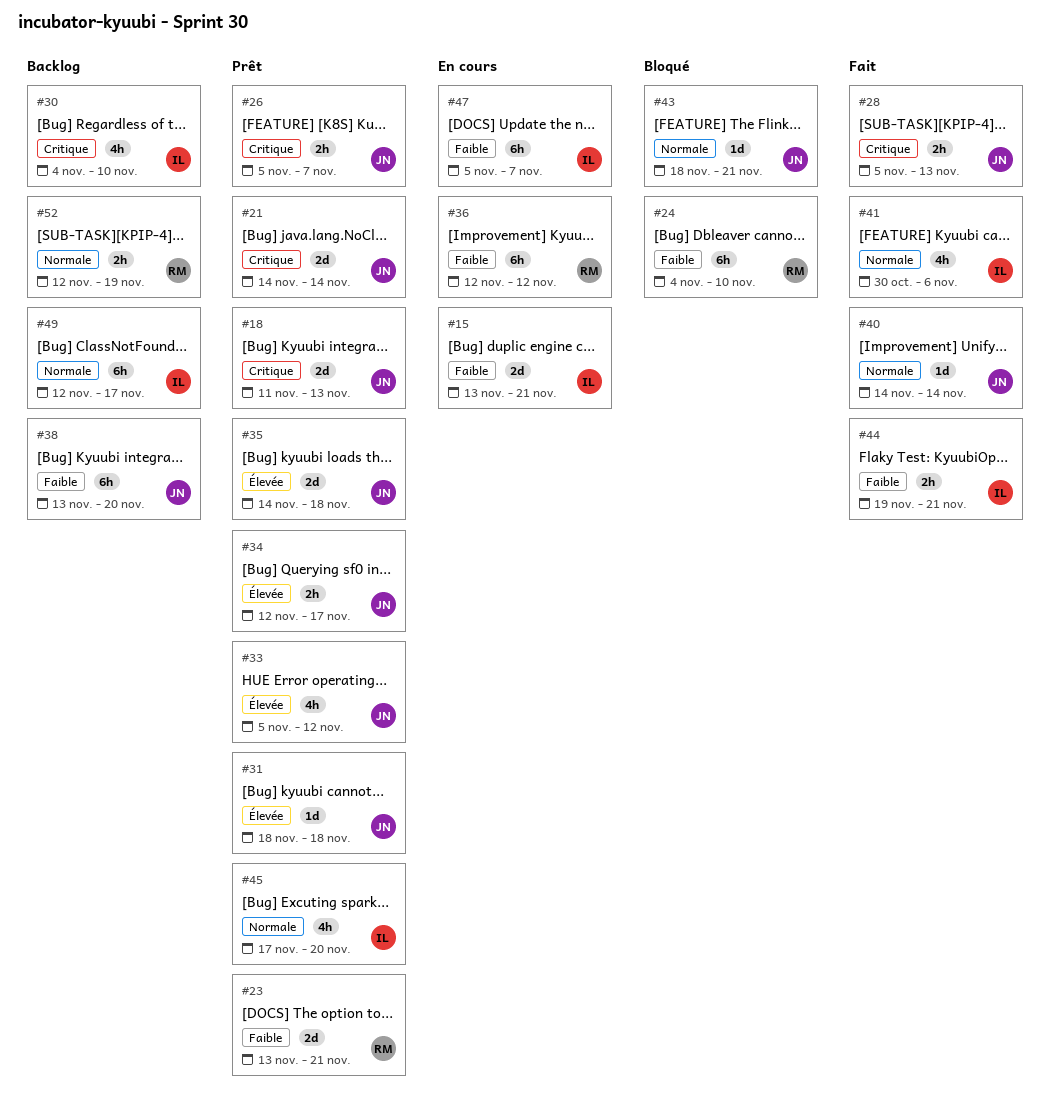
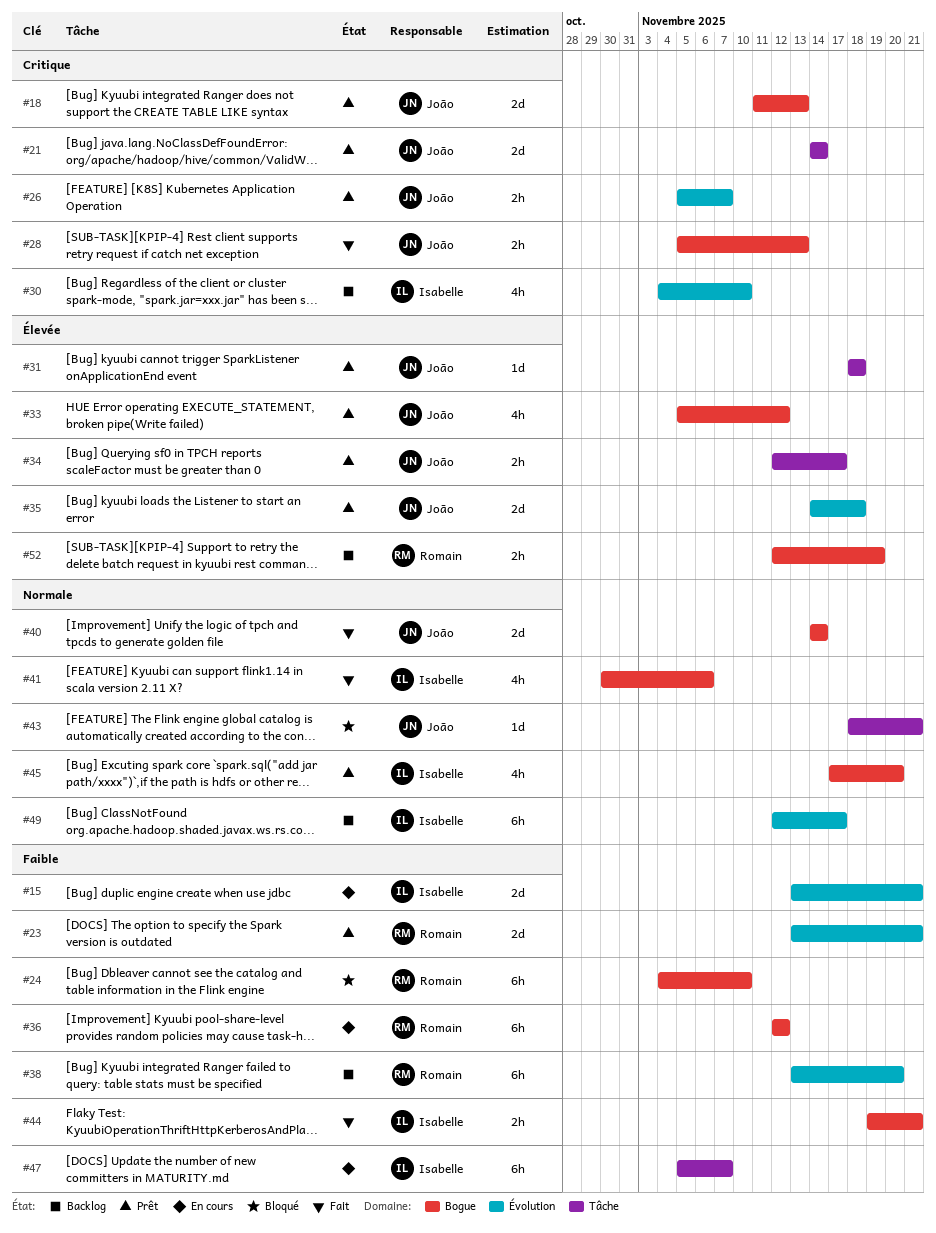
#38, owner: João -> Romain
#40, estimate: 1d -> 2d
#52, priority: Normale -> Élevée

